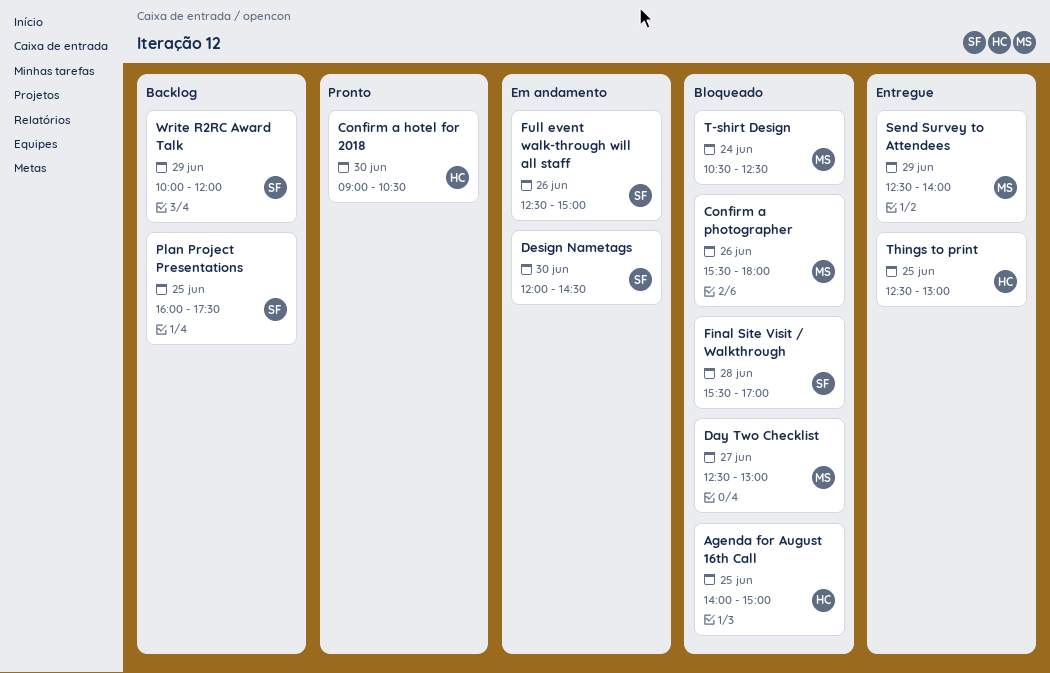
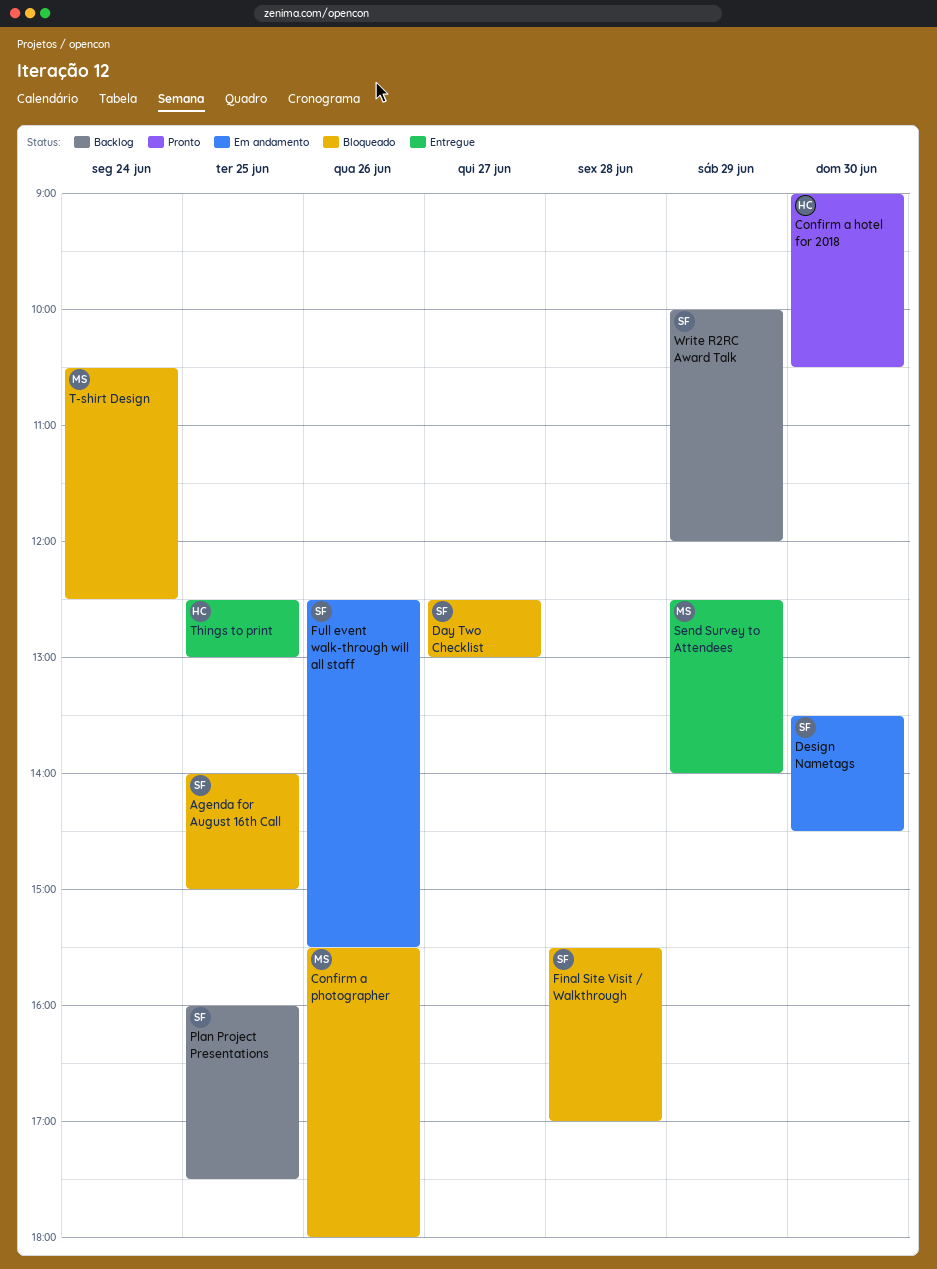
Agenda for August 16th Call, owner: HC -> SF
Day Two Checklist, owner: MS -> SF
Design Nametags, begins: 12:00 -> 13:30
Full event walk-through will all staff, ends: 15:00 -> 15:30

